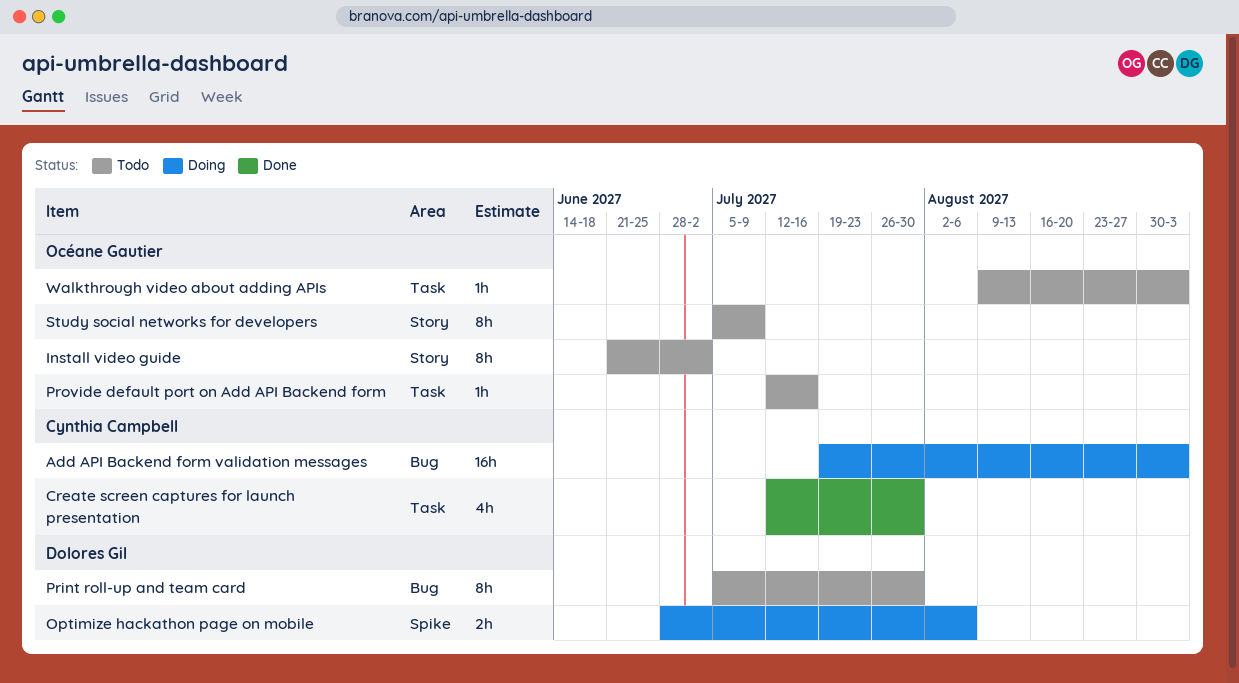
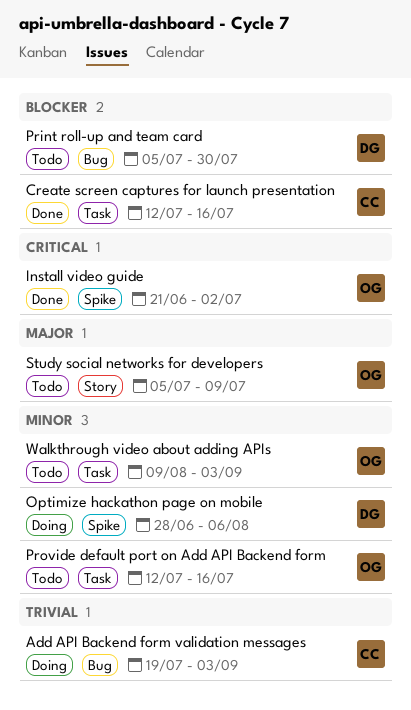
Create screen captures for launch presentation, due: Jul 30 -> Jul 16
Install video guide, status: Todo -> Done
Install video guide, label: Story -> Spike

